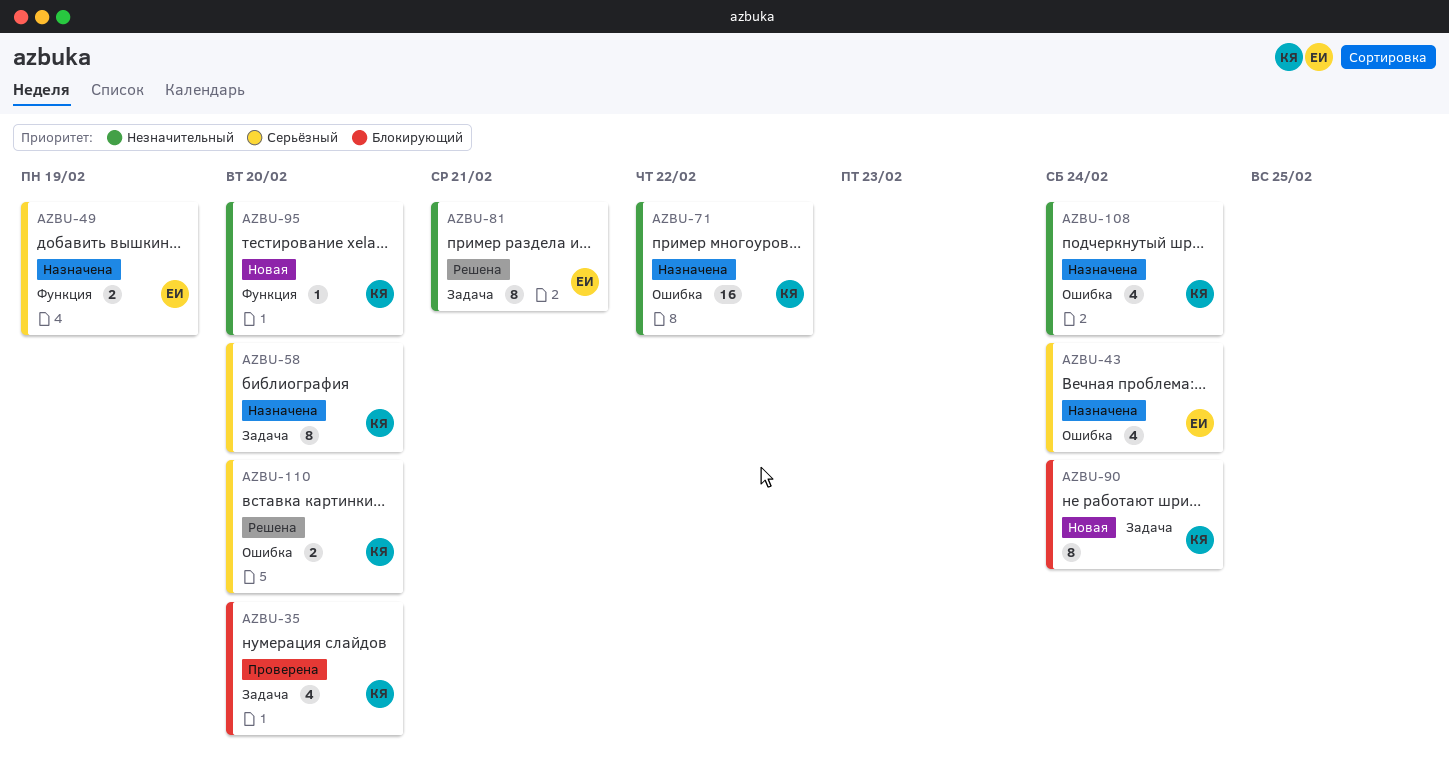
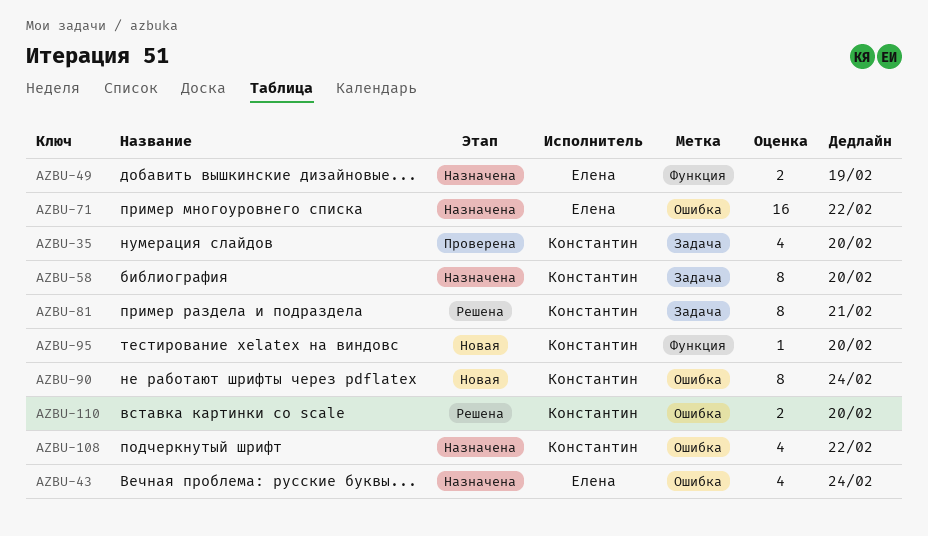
AZBU-71, owner: Константин -> Елена
AZBU-81, owner: Елена -> Константин
AZBU-90, label: Задача -> Ошибка
AZBU-108, due: Feb 24 -> Feb 22

